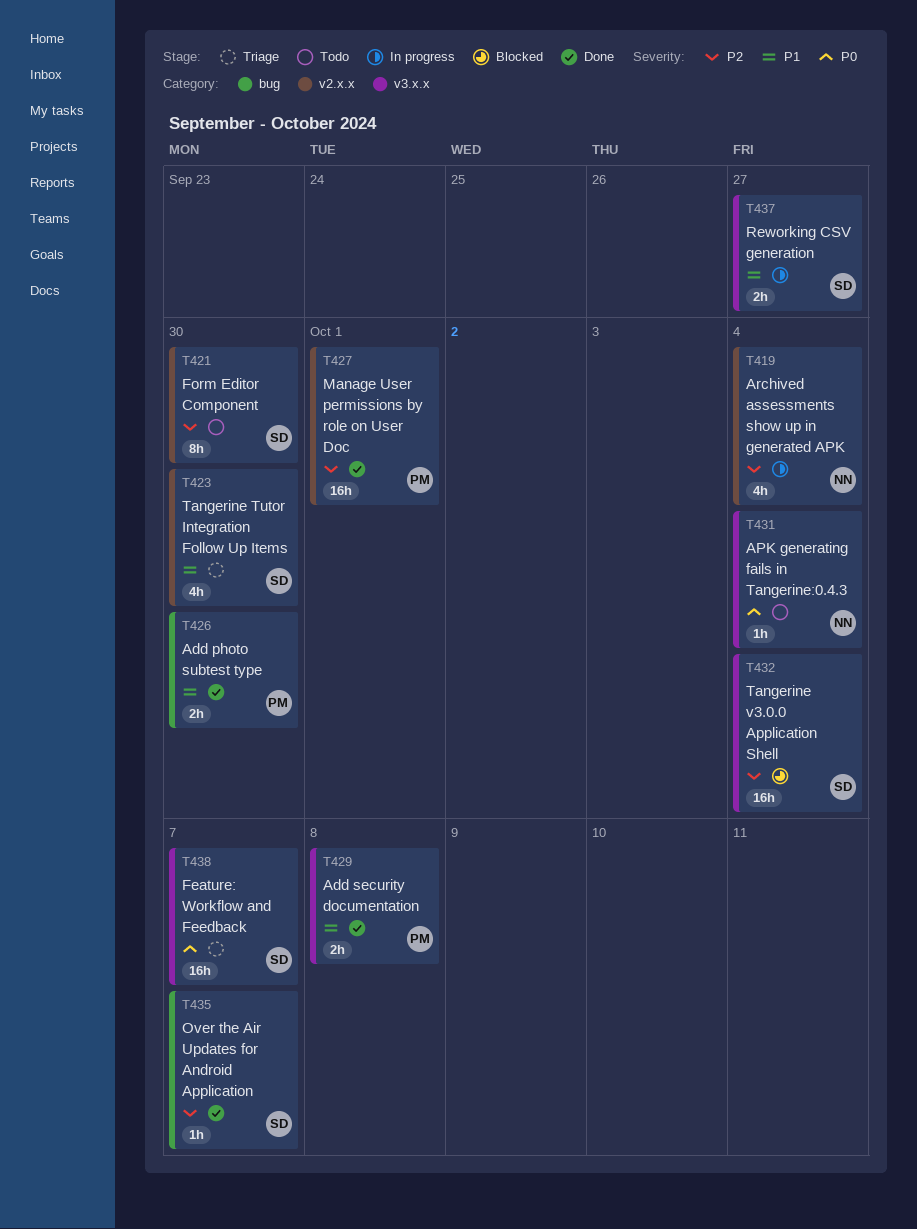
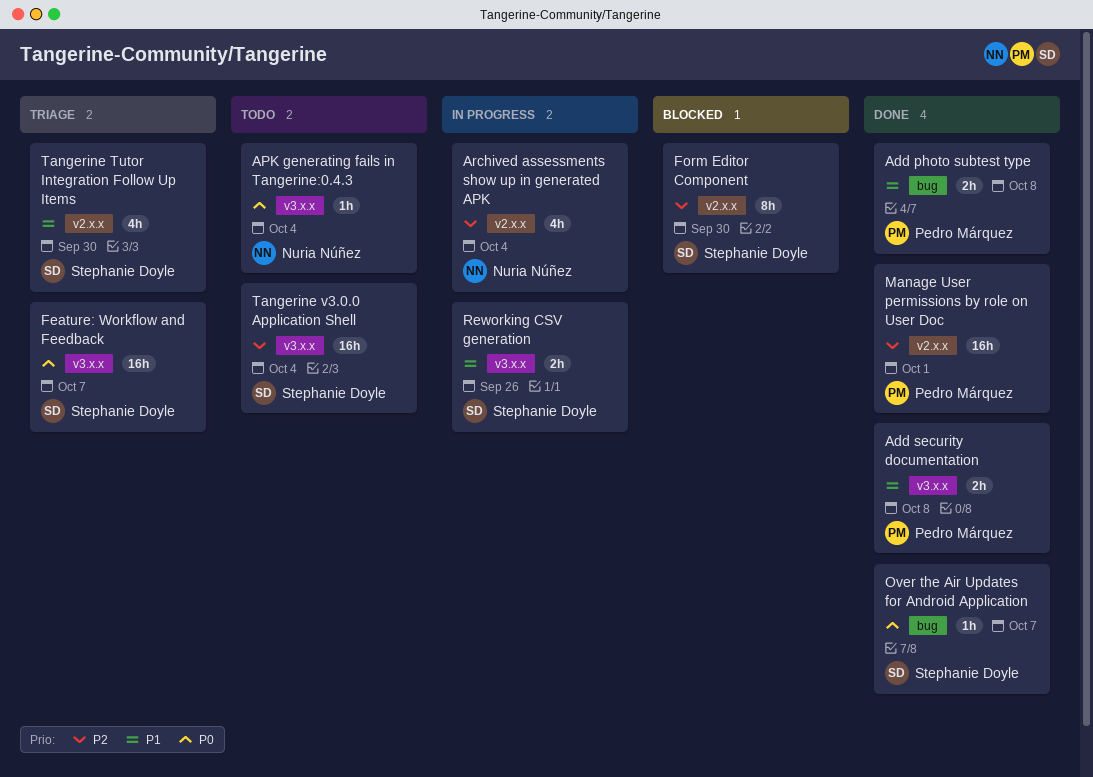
Add photo subtest type, due: Sep 30 -> Oct 8
Form Editor Component, status: Todo -> Blocked
Over the Air Updates for Android Application, priority: P2 -> P0
Reworking CSV generation, due: Sep 27 -> Sep 26
Tangerine v3.0.0 Application Shell, status: Blocked -> Todo

